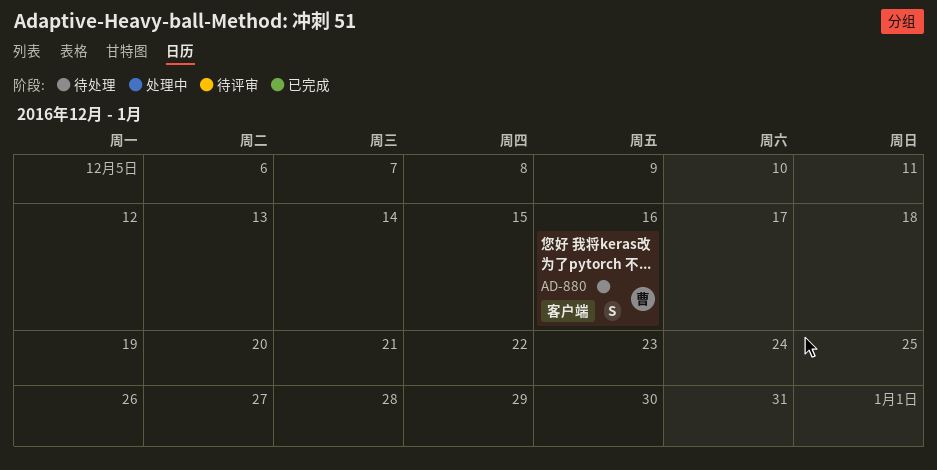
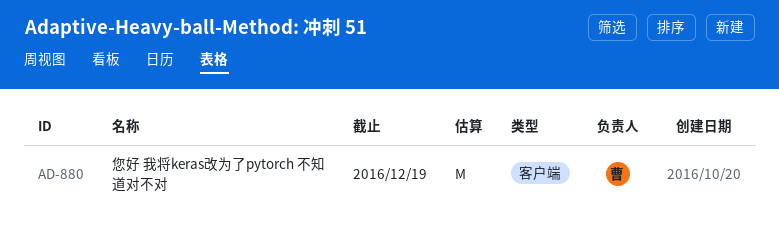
AD-880, estimate: S -> M
AD-880, due: Dec 16 -> Dec 19

